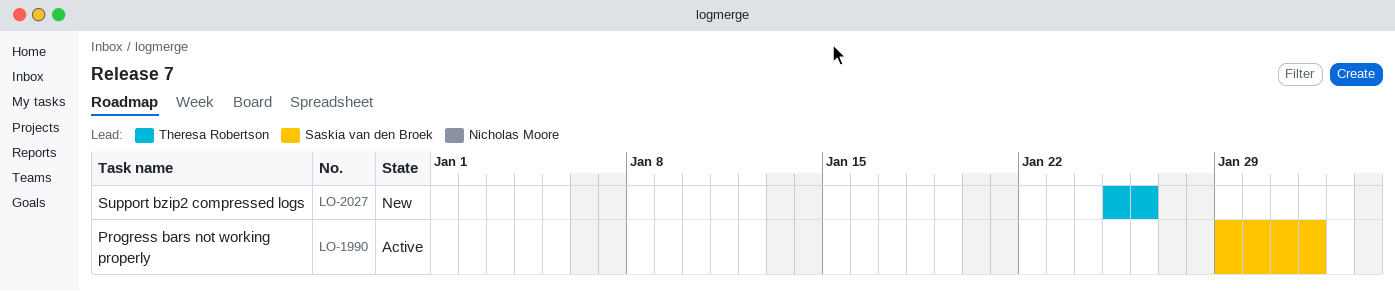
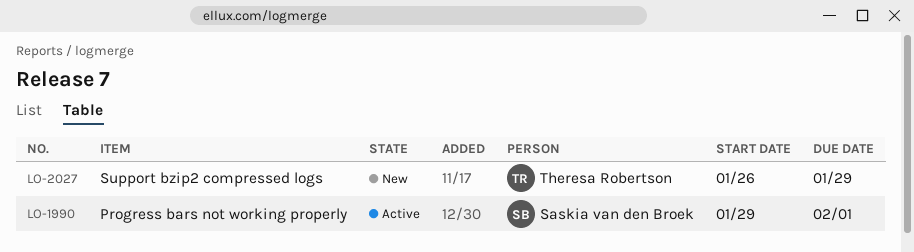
LO-2027, start: Jan 25 -> Jan 26
LO-2027, due: Jan 26 -> Jan 29

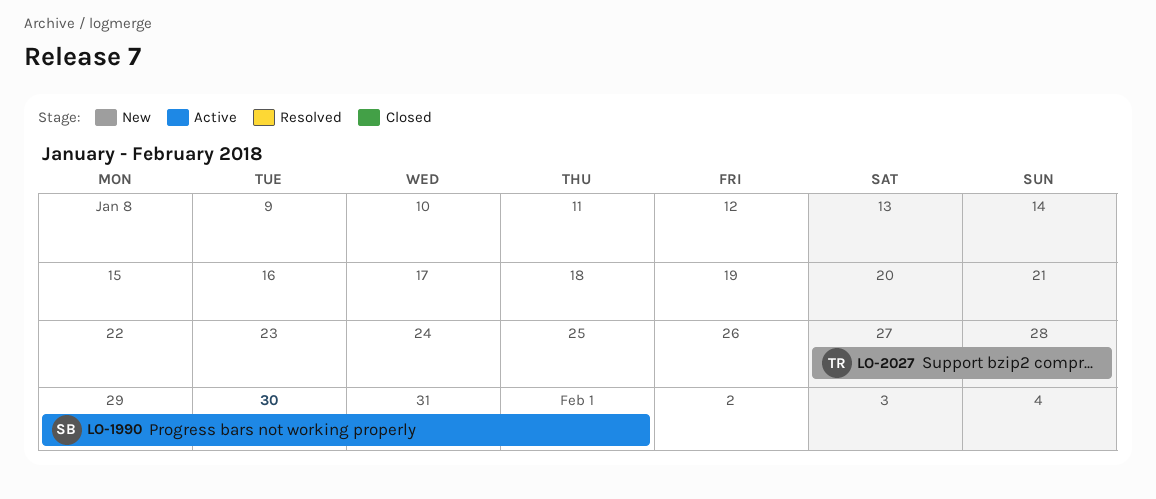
LO-2027, start: Jan 26 -> Jan 27
LO-2027, due: Jan 29 -> Jan 28

